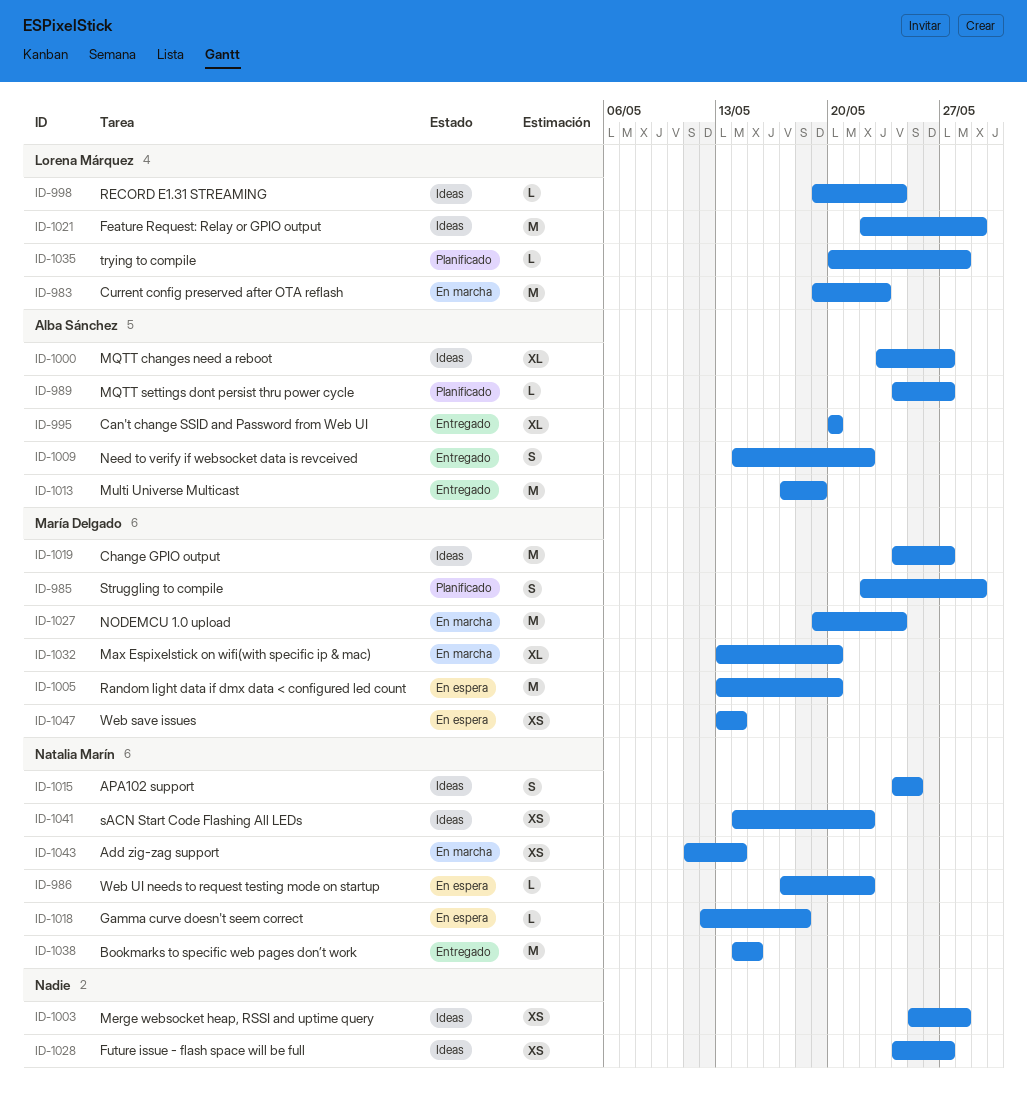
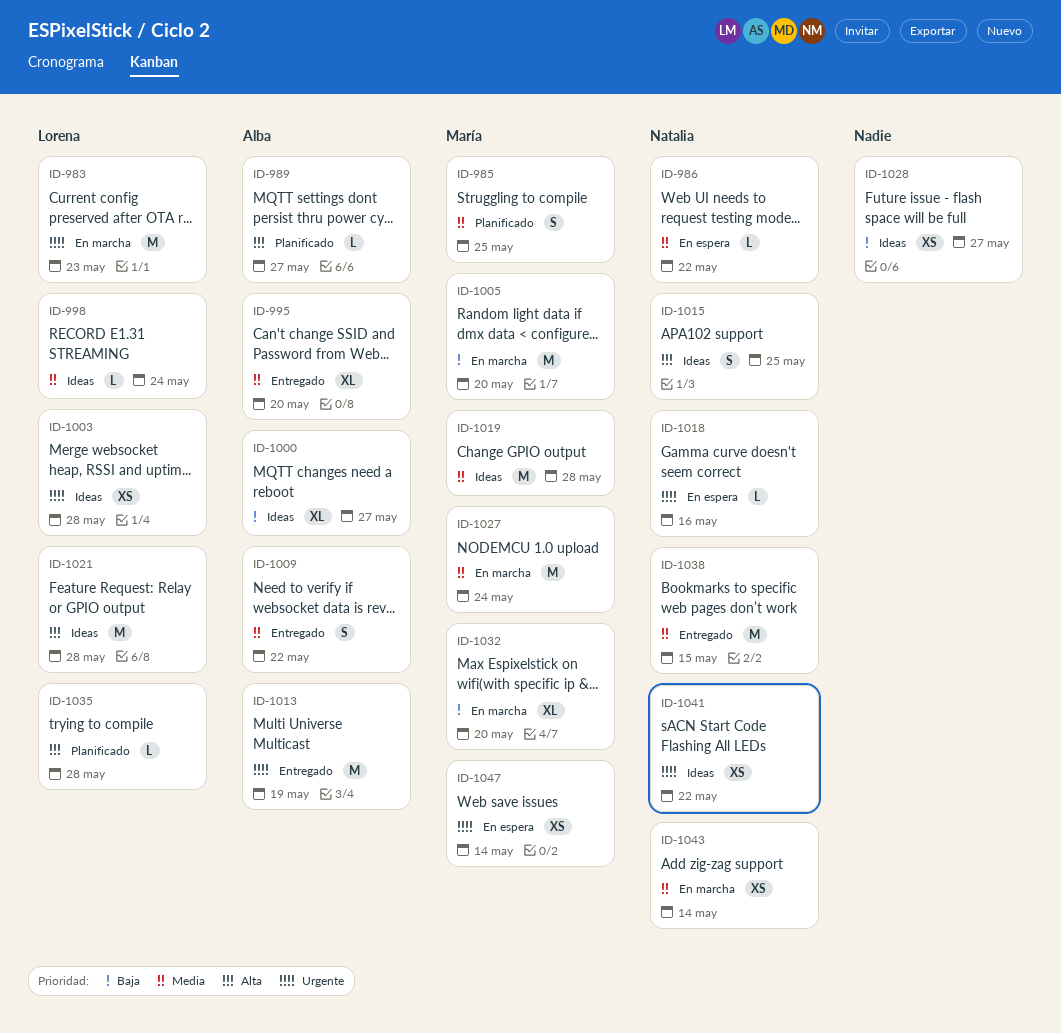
ID-985, due: May 29 -> May 25
ID-1003, owner: none -> Lorena Márquez
ID-1005, status: En espera -> En marcha
ID-1018, due: May 18 -> May 16
ID-1019, due: May 27 -> May 28
ID-1021, due: May 29 -> May 28

